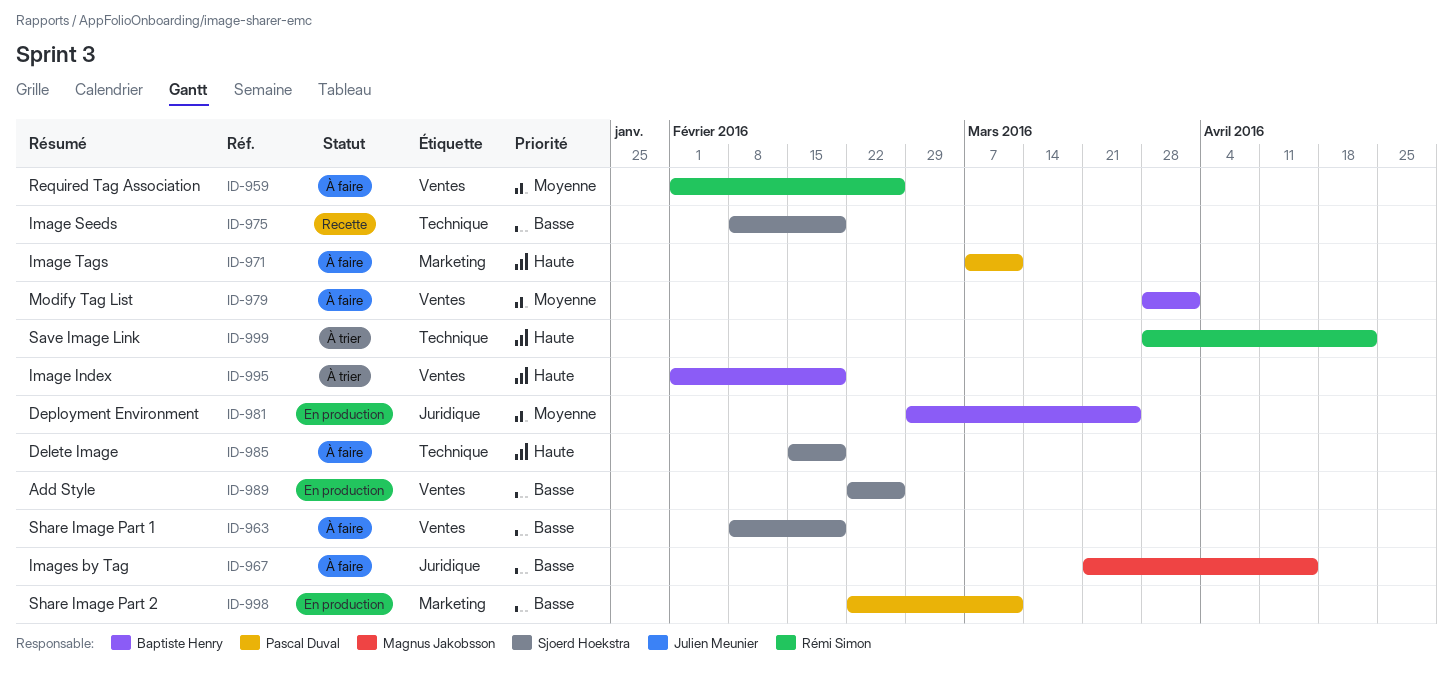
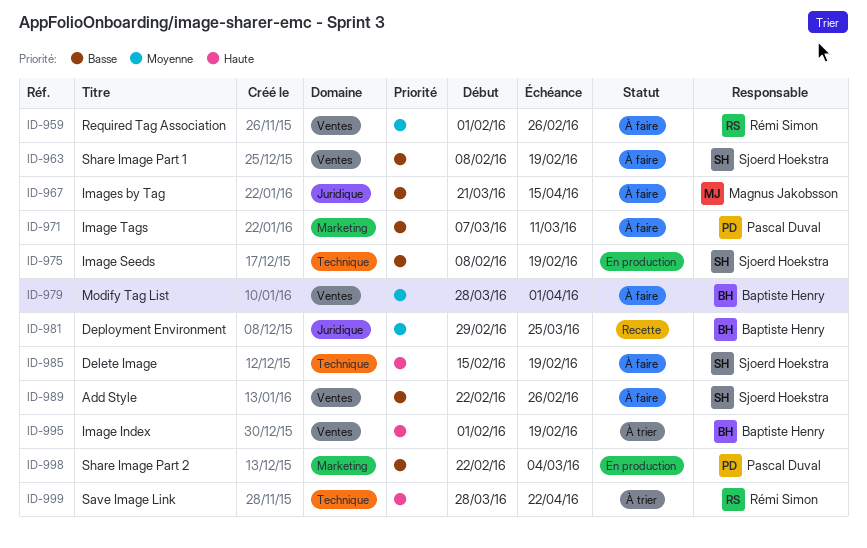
ID-971, priority: Haute -> Basse
ID-975, status: Recette -> En production
ID-981, status: En production -> Recette
ID-989, status: En production -> À faire
ID-998, due: Mar 11 -> Mar 4

